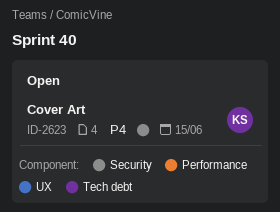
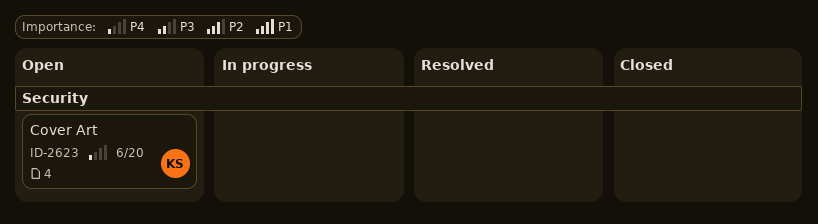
ID-2623, due: Jun 15 -> Jun 20

